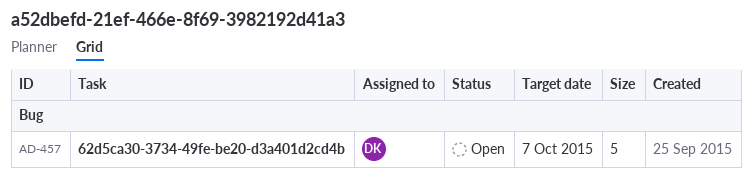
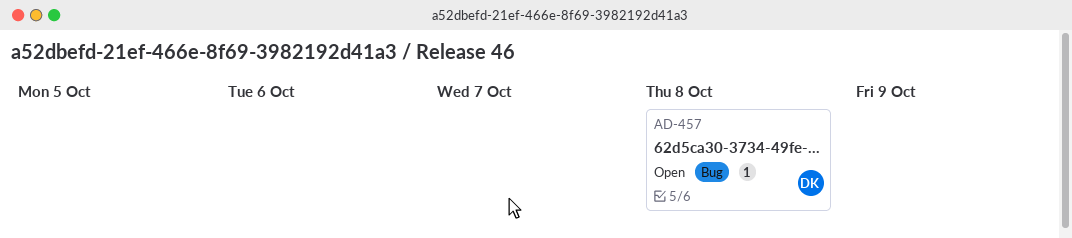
AD-457, estimate: 5 -> 1
AD-457, due: Oct 7 -> Oct 8

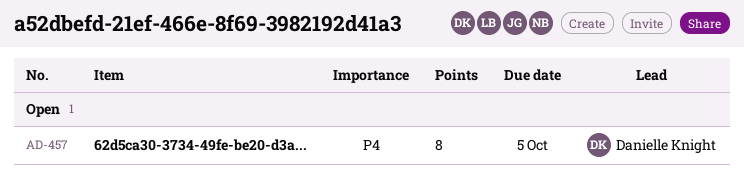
AD-457, estimate: 1 -> 8
AD-457, due: Oct 8 -> Oct 5

